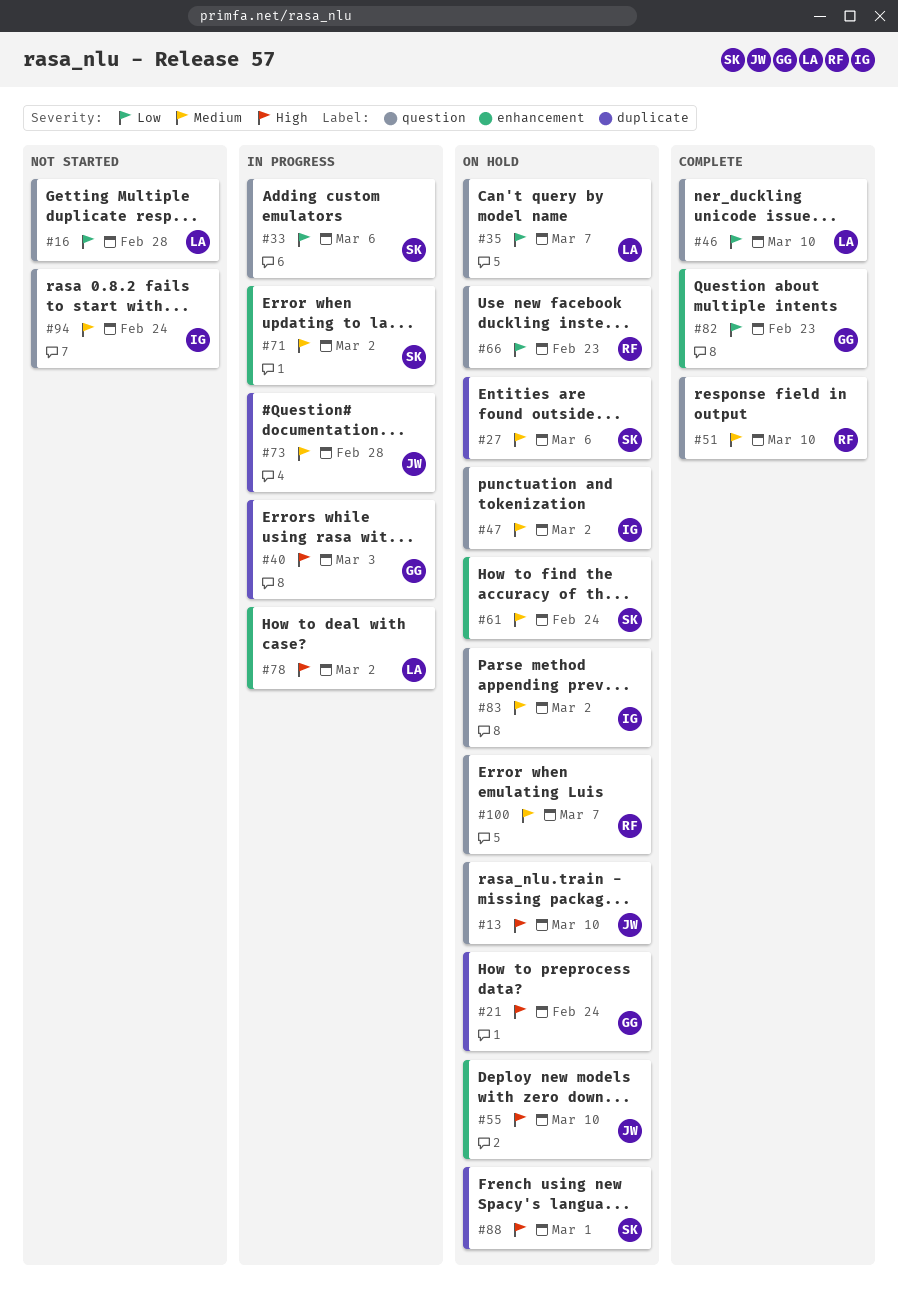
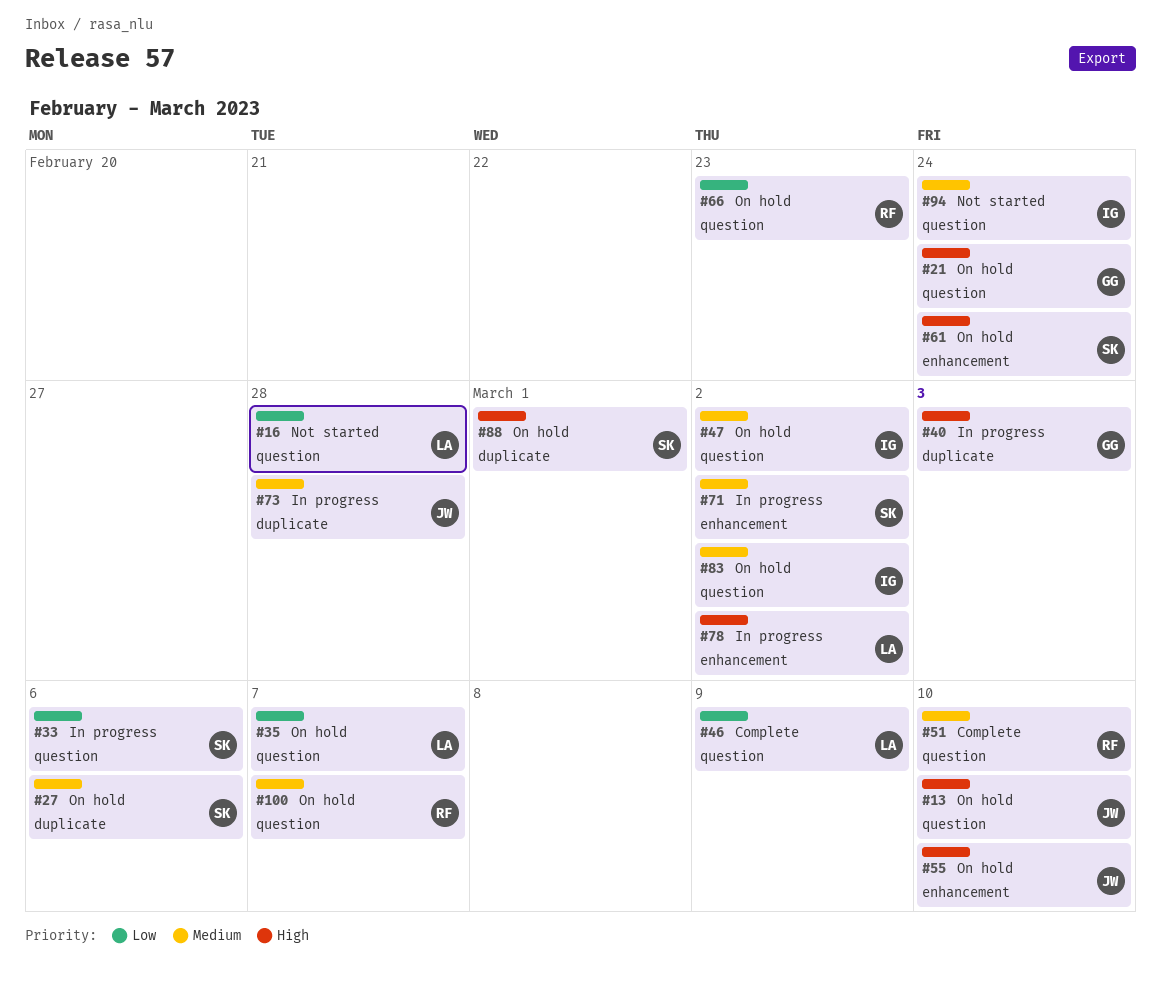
#21, label: duplicate -> question
#46, due: Mar 10 -> Mar 9
#61, priority: Medium -> High
#82: present -> none

